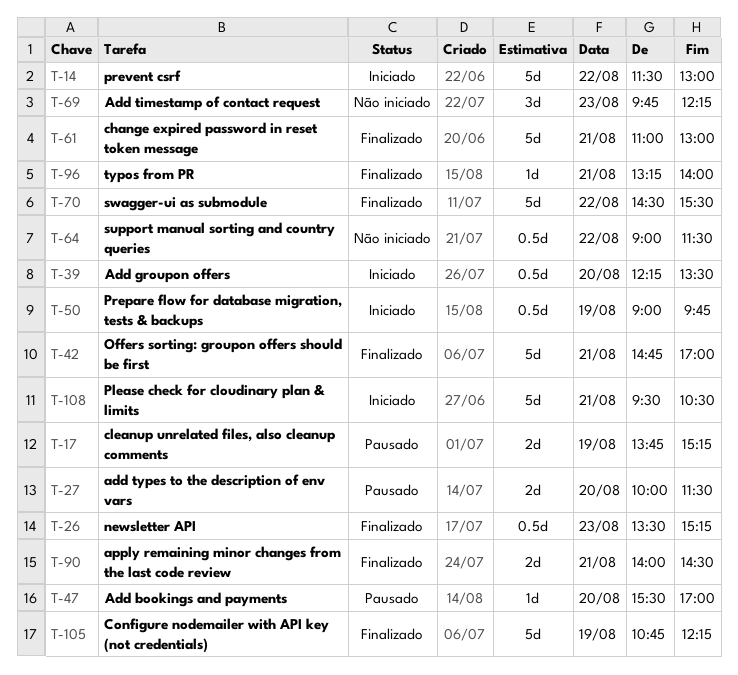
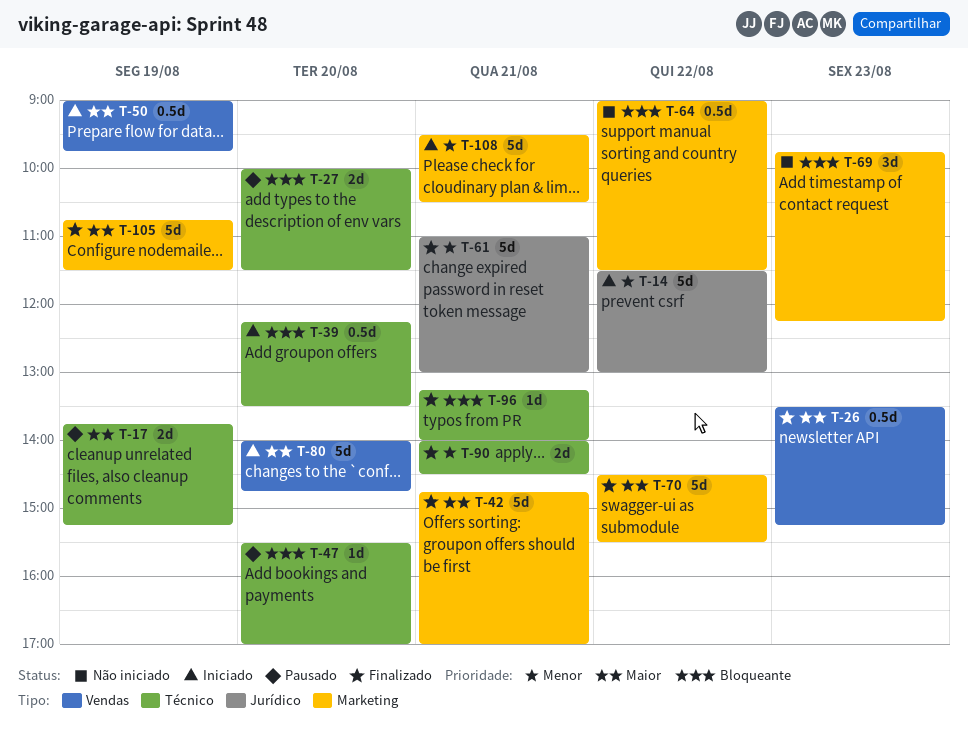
T-80: none -> present
T-105, ends: 12:15 -> 11:30

